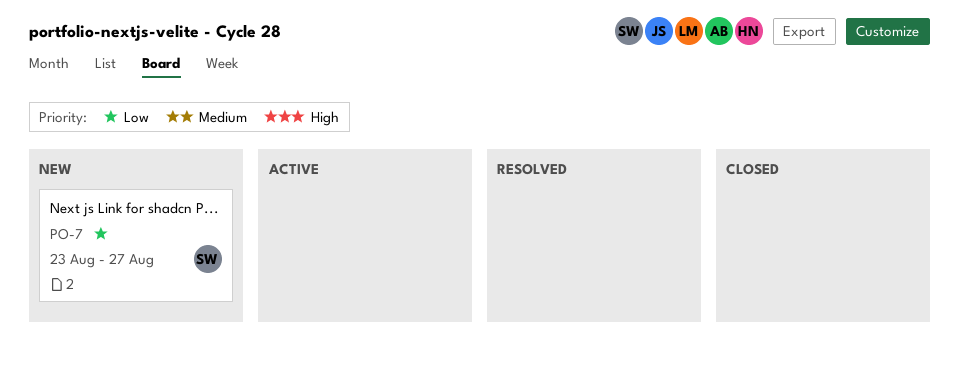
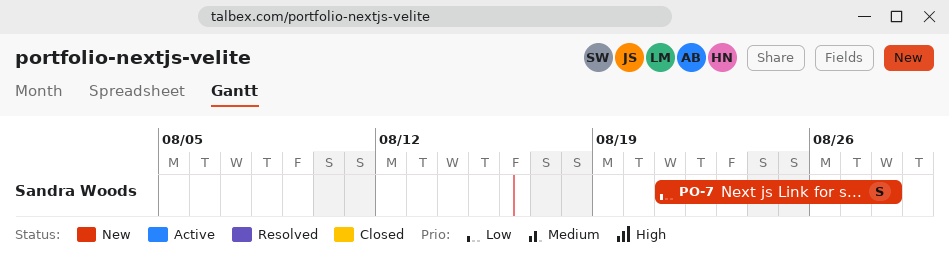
PO-7, start: Aug 23 -> Aug 21
PO-7, due: Aug 27 -> Aug 28

